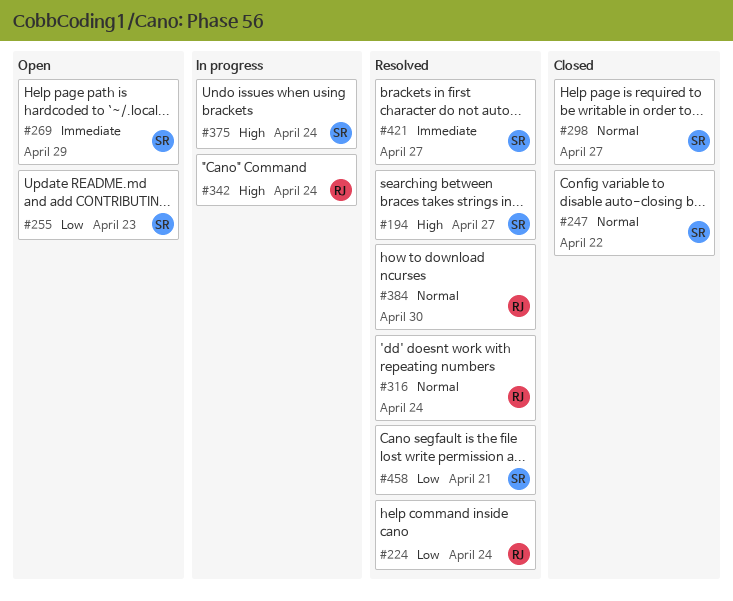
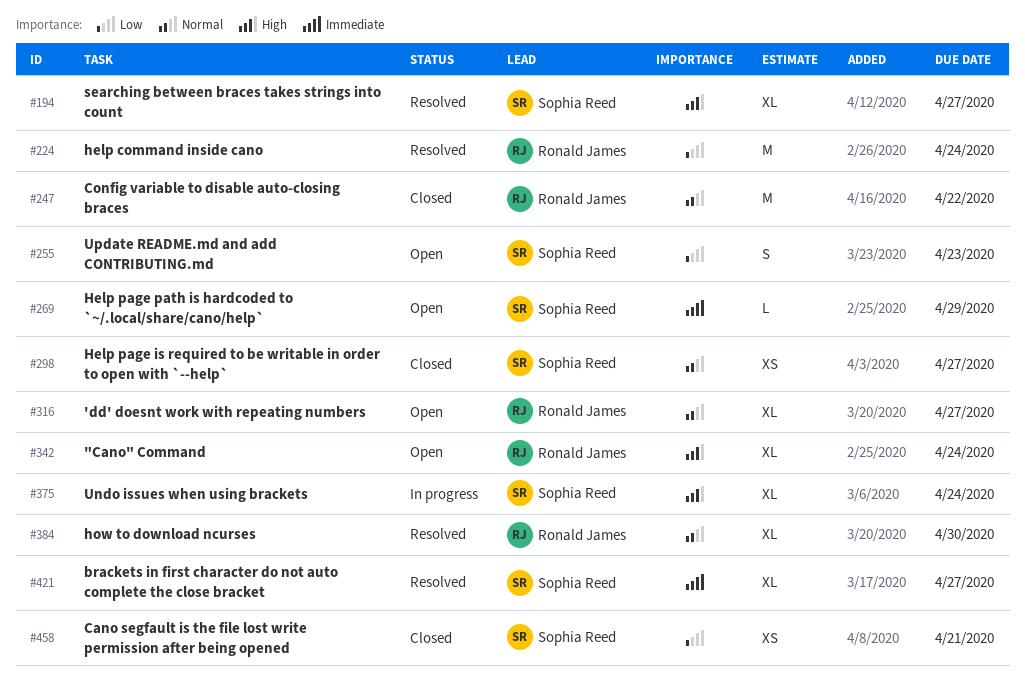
#247, owner: Sophia Reed -> Ronald James
#316, status: Resolved -> Open
#316, due: Apr 24 -> Apr 27
#342, status: In progress -> Open
#458, status: Resolved -> Closed

